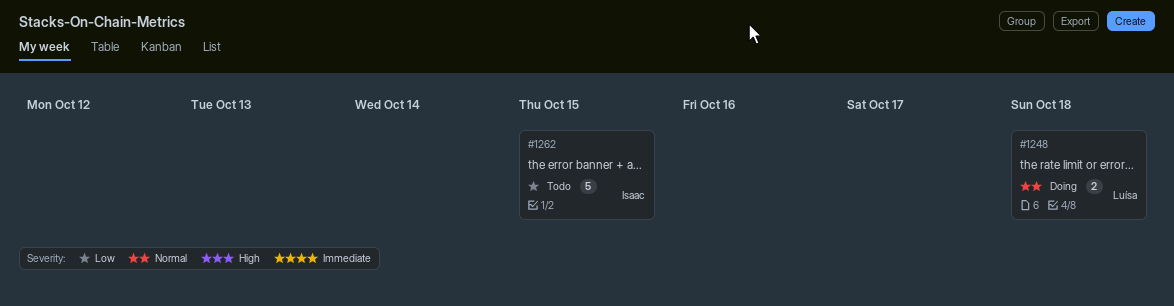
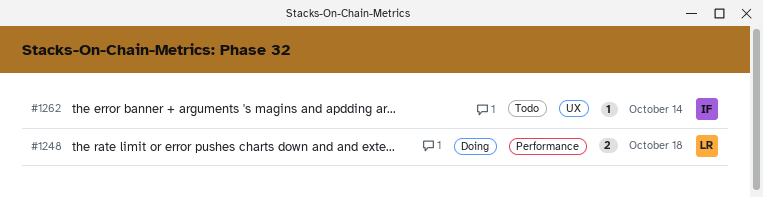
#1262, estimate: 5 -> 1
#1262, due: Oct 15 -> Oct 14

